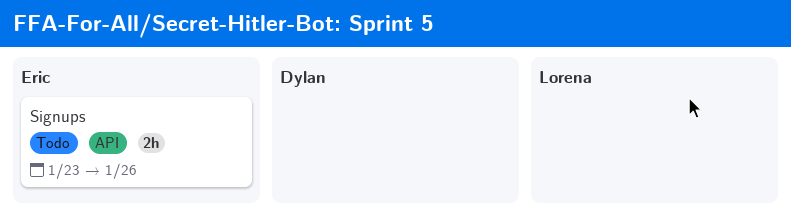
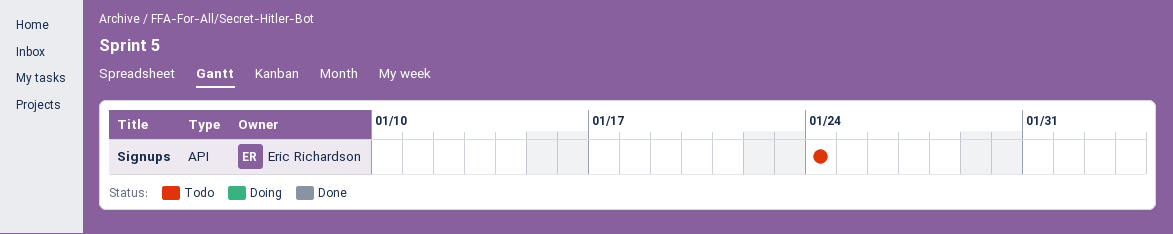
Signups, start: Jan 23 -> Jan 24
Signups, due: Jan 26 -> Jan 24

